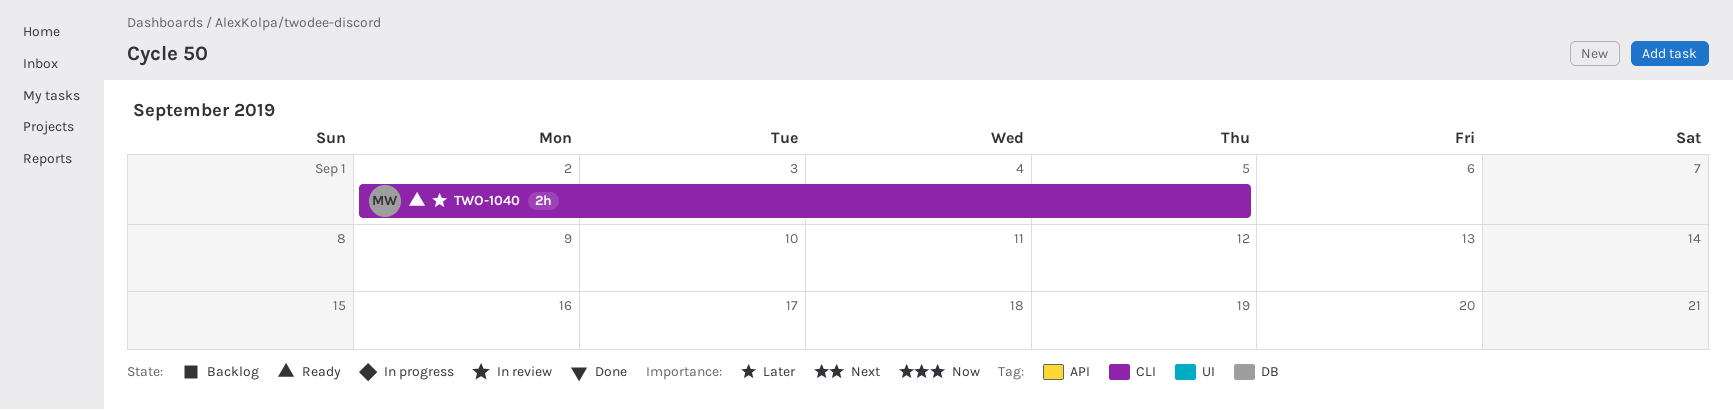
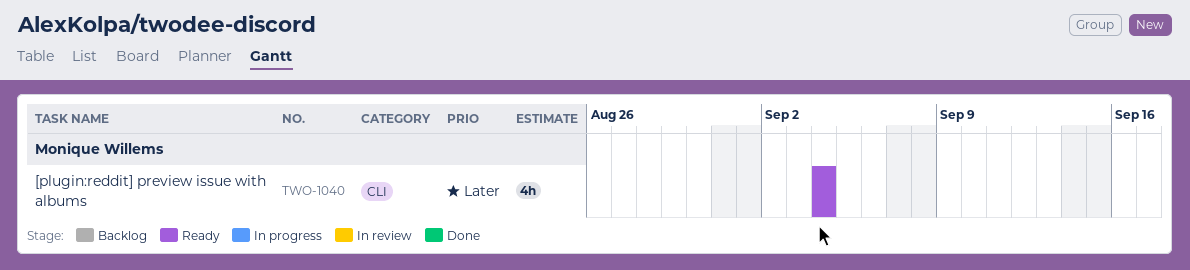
TWO-1040, estimate: 2h -> 4h
TWO-1040, start: Sep 2 -> Sep 4
TWO-1040, due: Sep 5 -> Sep 4

